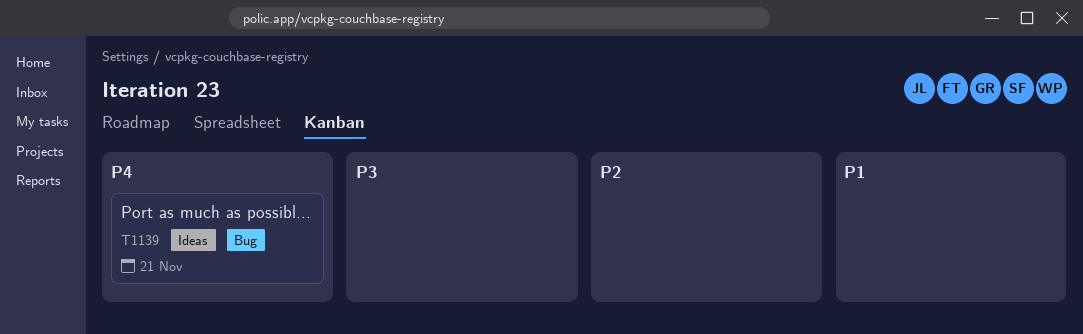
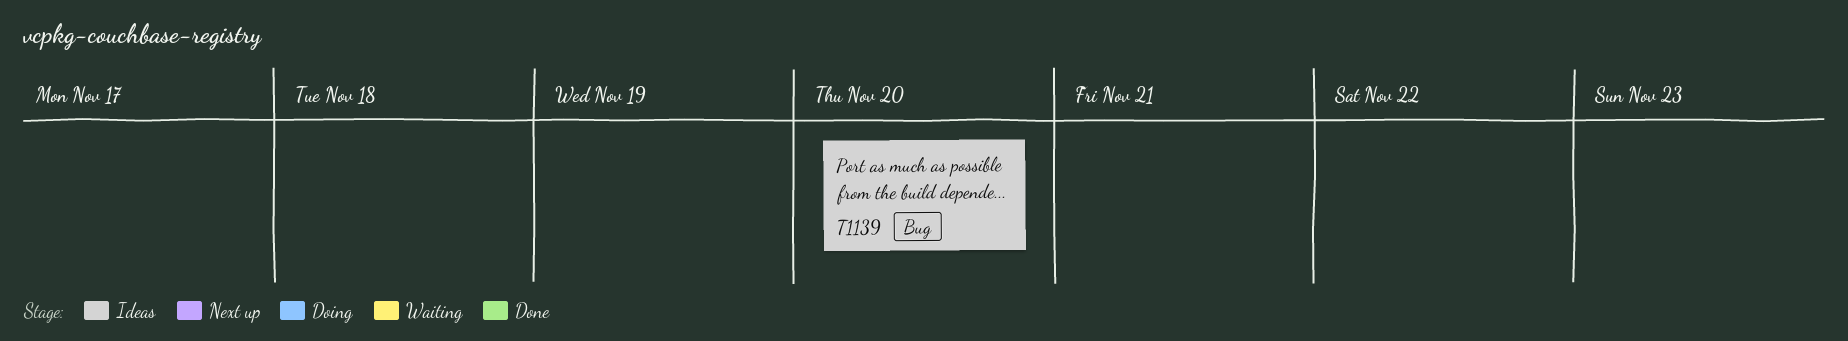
T1139, due: Nov 21 -> Nov 20

